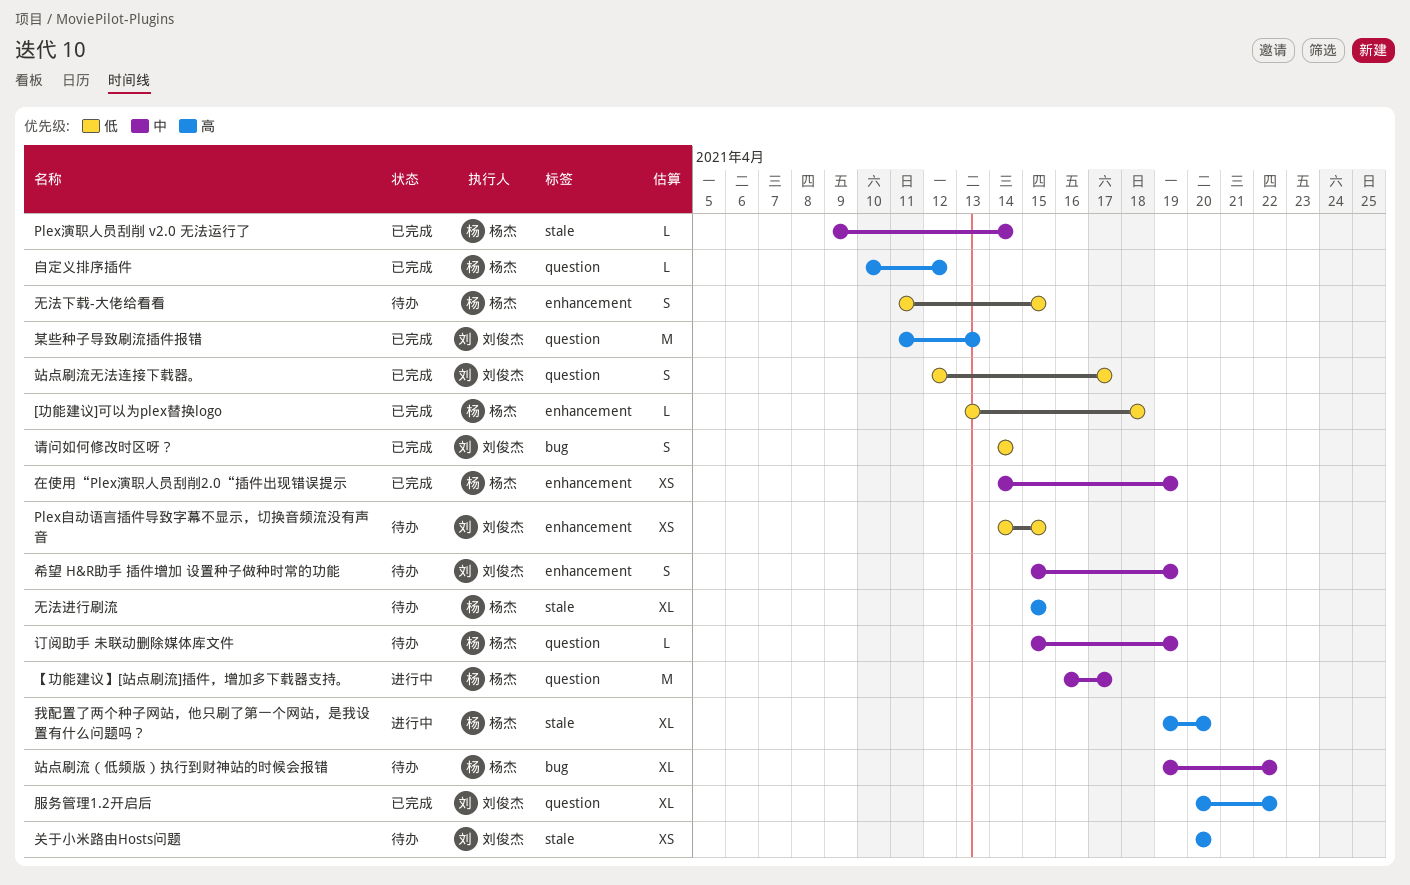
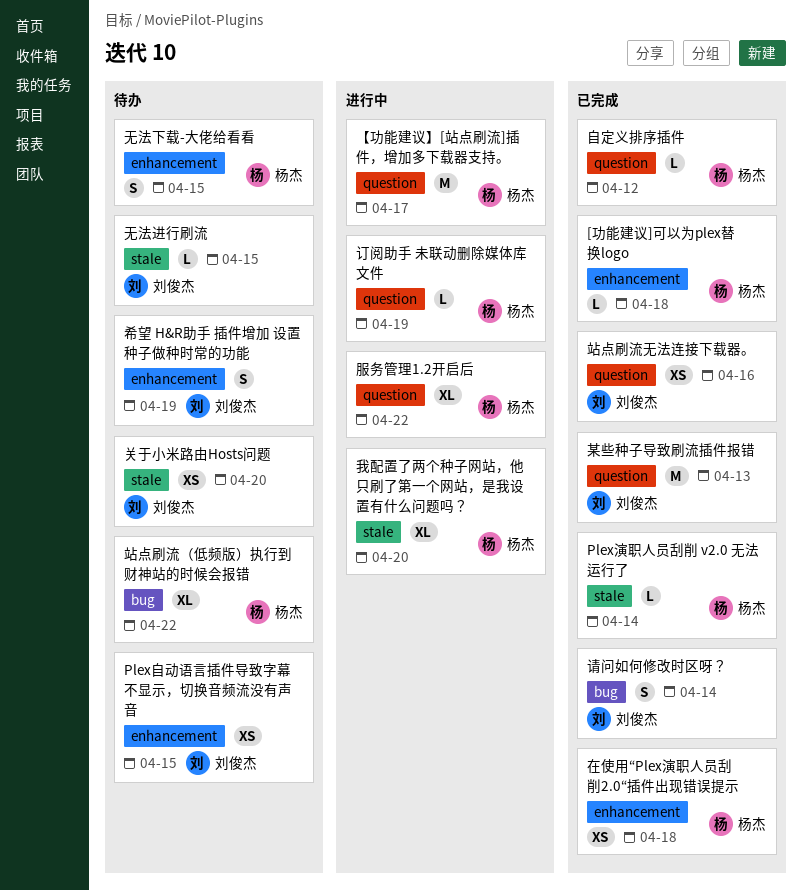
在使用“Plex演职人员刮削2.0“插件出现错误提示, due: Apr 19 -> Apr 18
无法进行刷流, owner: 杨杰 -> 刘俊杰
无法进行刷流, estimate: XL -> L
服务管理1.2开启后, status: 已完成 -> 进行中
服务管理1.2开启后, owner: 刘俊杰 -> 杨杰
站点刷流无法连接下载器。, estimate: S -> XS
站点刷流无法连接下载器。, due: Apr 17 -> Apr 16
订阅助手 未联动删除媒体库文件, status: 待办 -> 进行中

